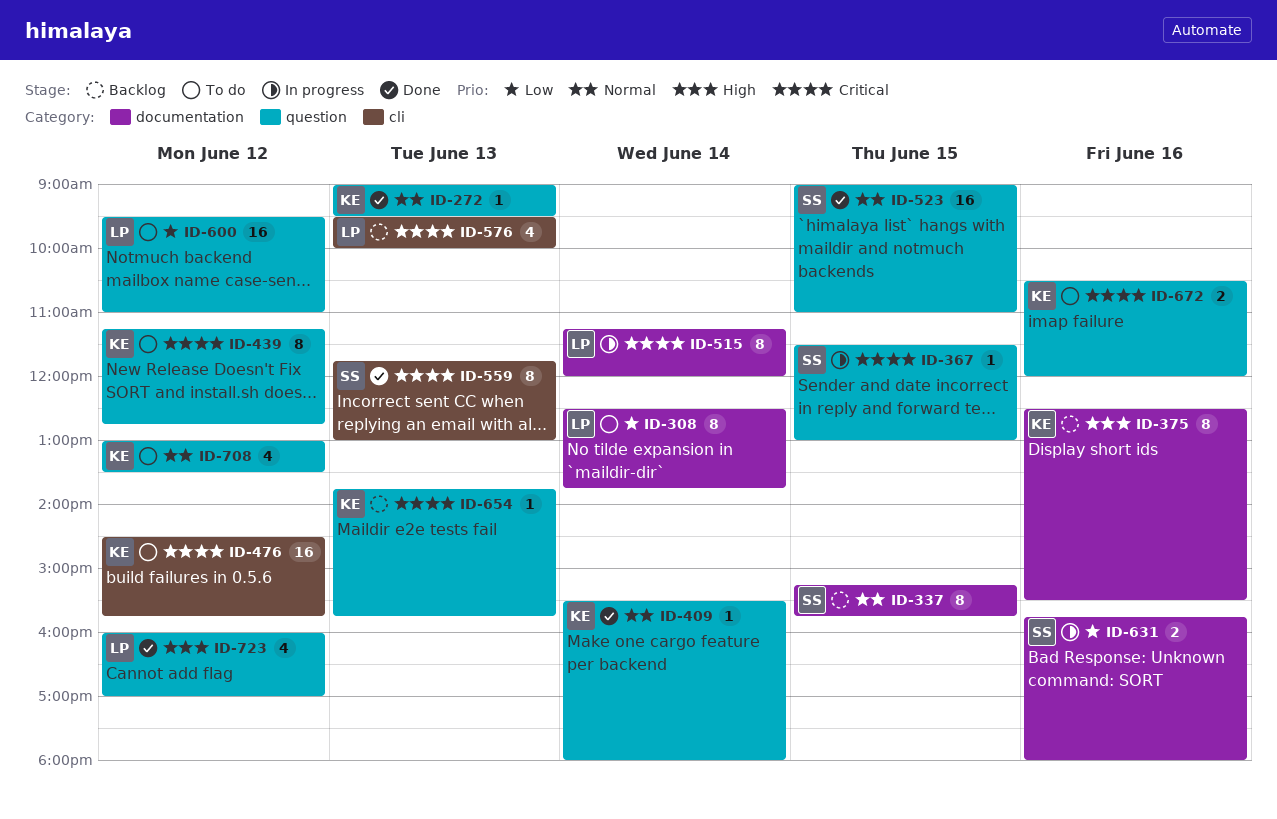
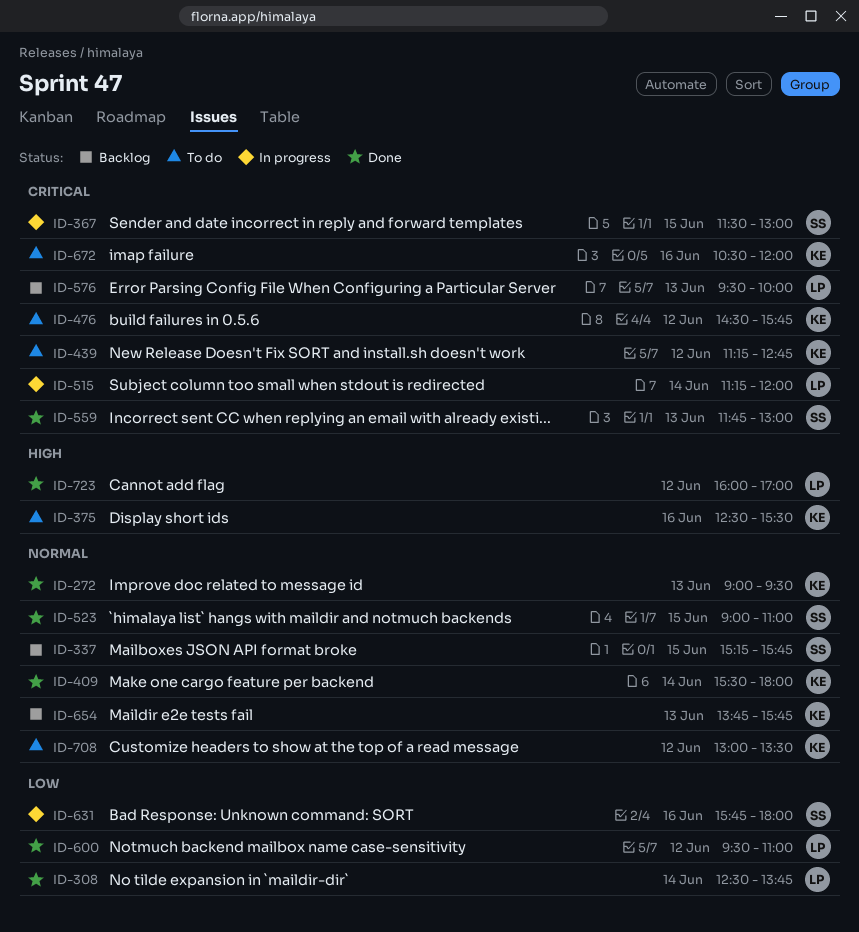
ID-308, status: To do -> Done
ID-375, status: Backlog -> To do
ID-600, status: To do -> Done
ID-654, priority: Critical -> Normal

